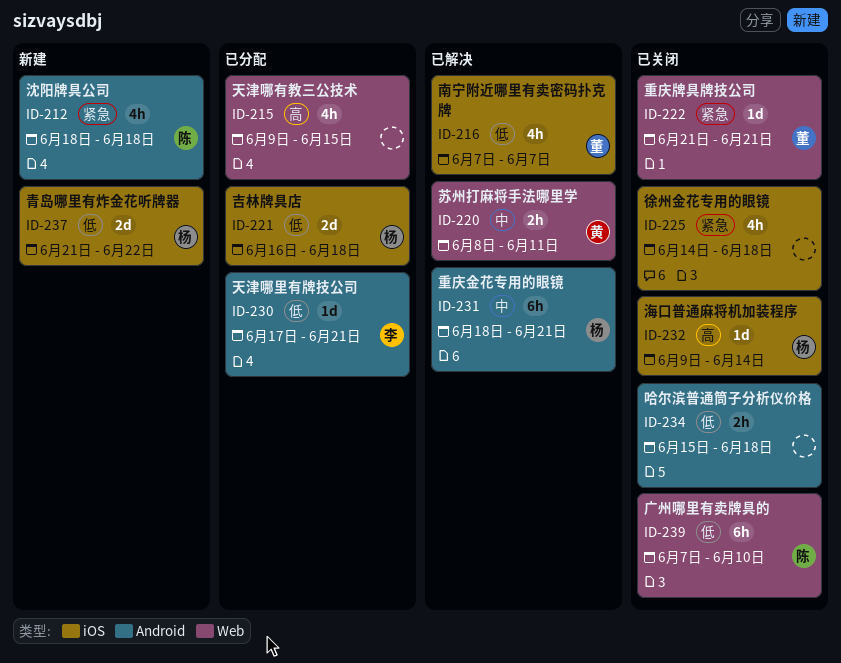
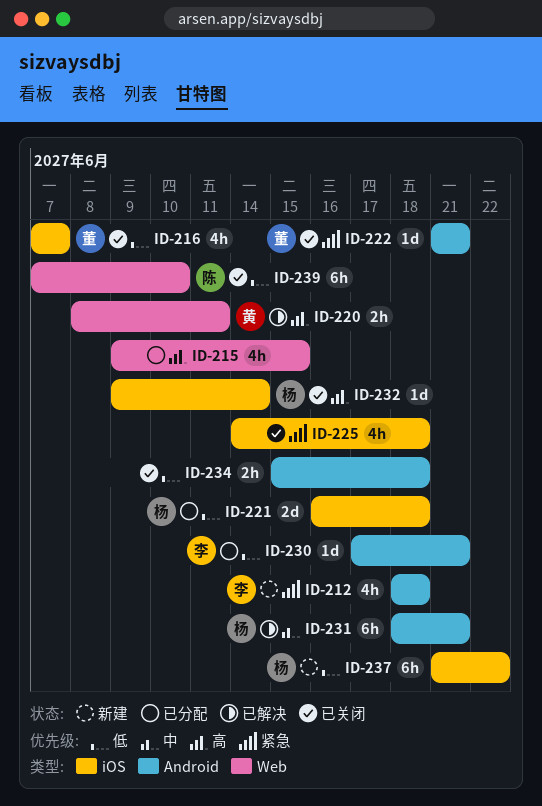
ID-212, owner: 陈 -> 李
ID-216, status: 已解决 -> 已关闭
ID-220, priority: 中 -> 高
ID-222, label: Web -> Android
ID-237, estimate: 2d -> 6h

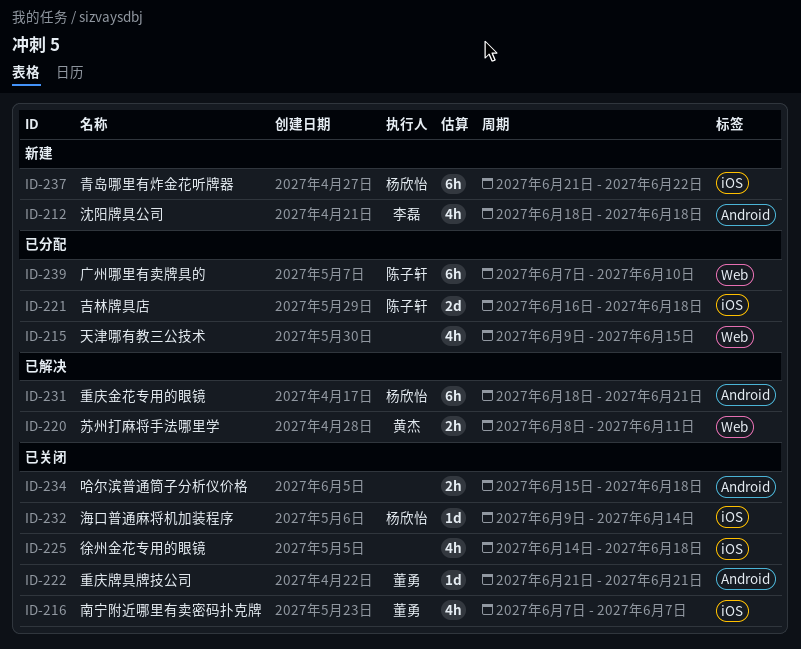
ID-221, owner: 杨欣怡 -> 陈子轩
ID-230: present -> none
ID-239, status: 已关闭 -> 已分配

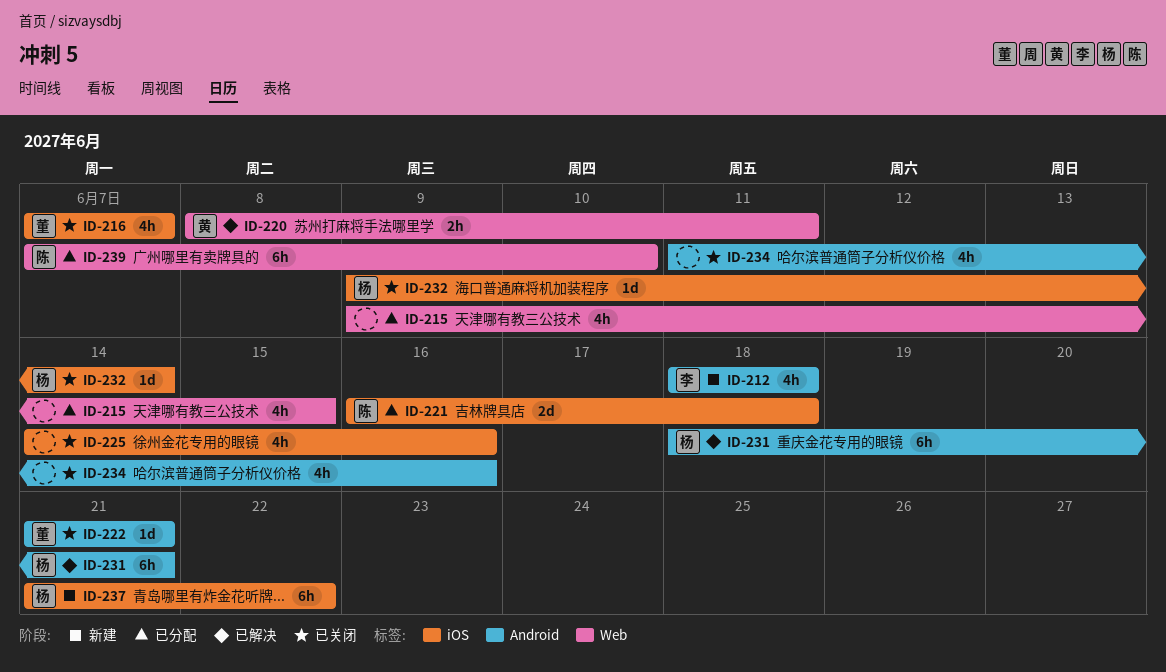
ID-225, due: Jun 18 -> Jun 16
ID-234, estimate: 2h -> 4h
ID-234, start: Jun 15 -> Jun 11
ID-234, due: Jun 18 -> Jun 16

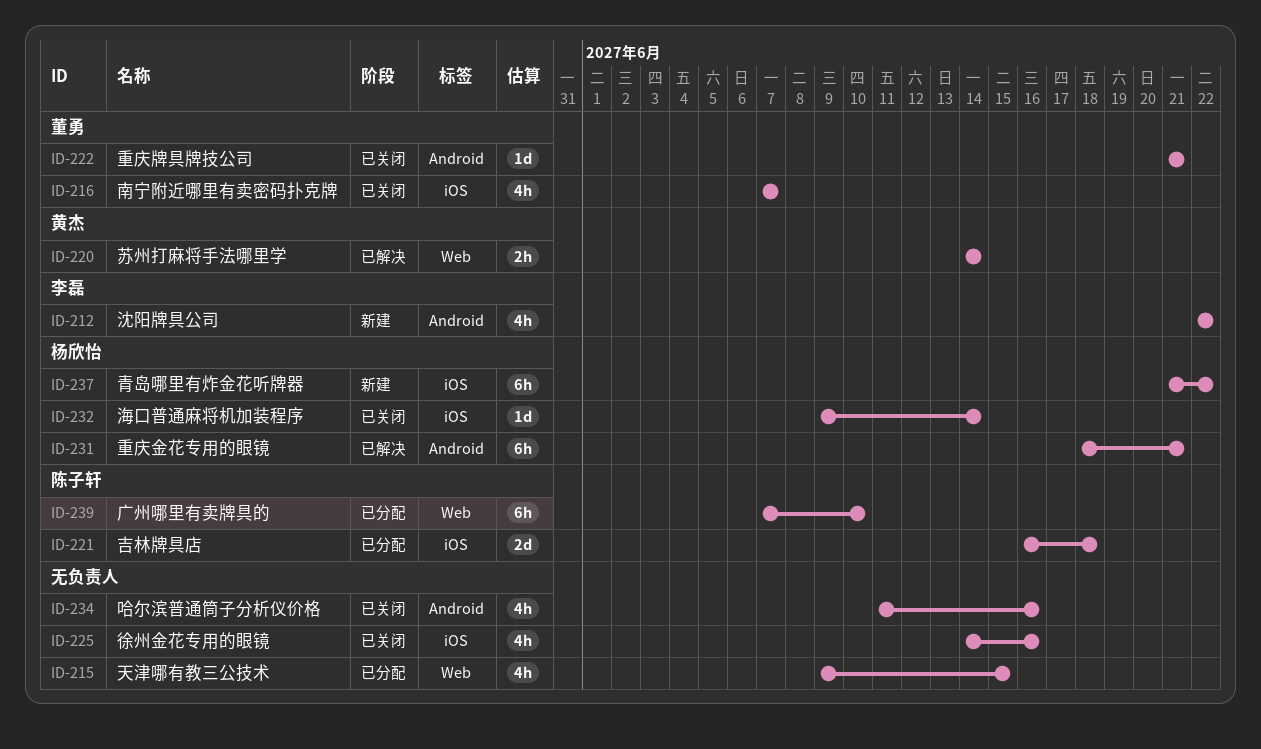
ID-212, start: Jun 18 -> Jun 22
ID-212, due: Jun 18 -> Jun 22
ID-220, start: Jun 8 -> Jun 14
ID-220, due: Jun 11 -> Jun 14

